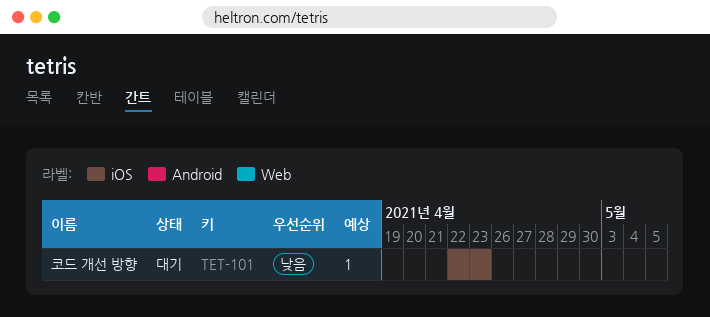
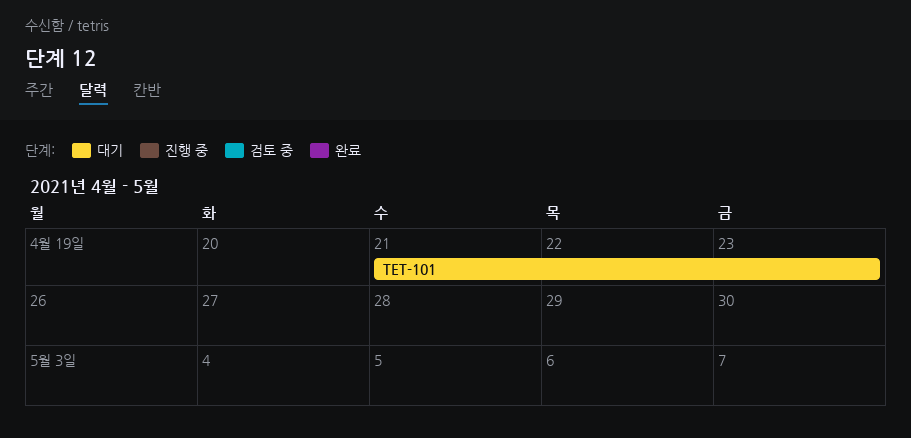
TET-101, start: Apr 22 -> Apr 21

